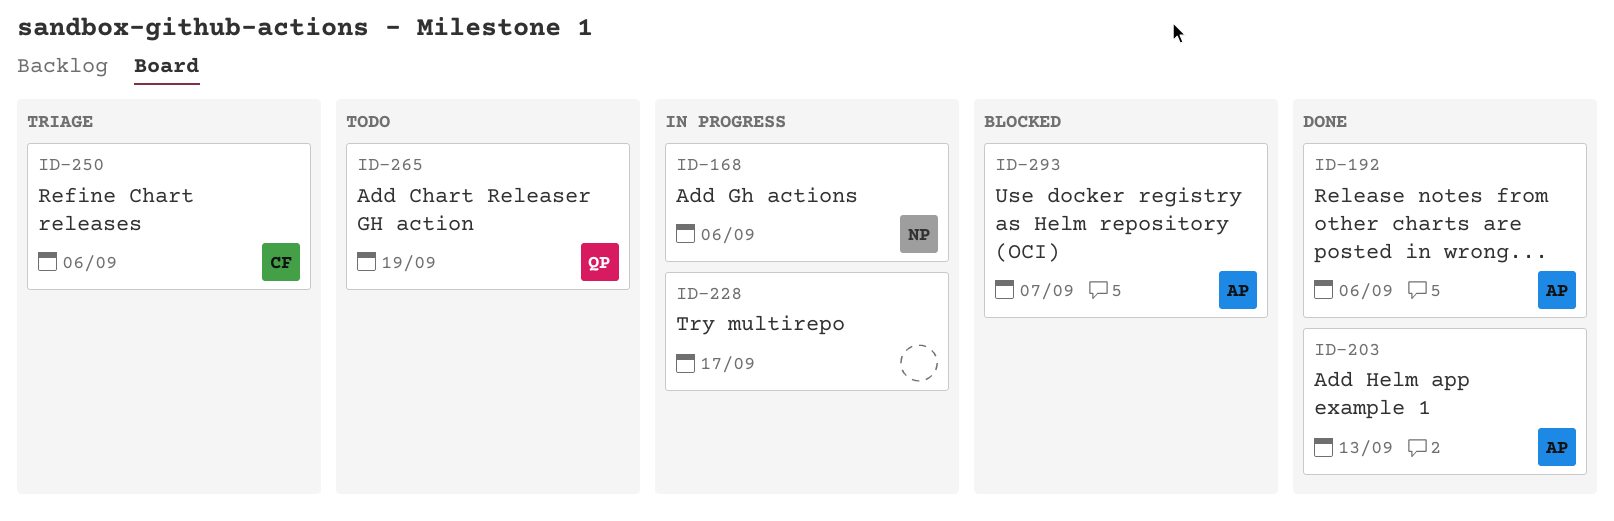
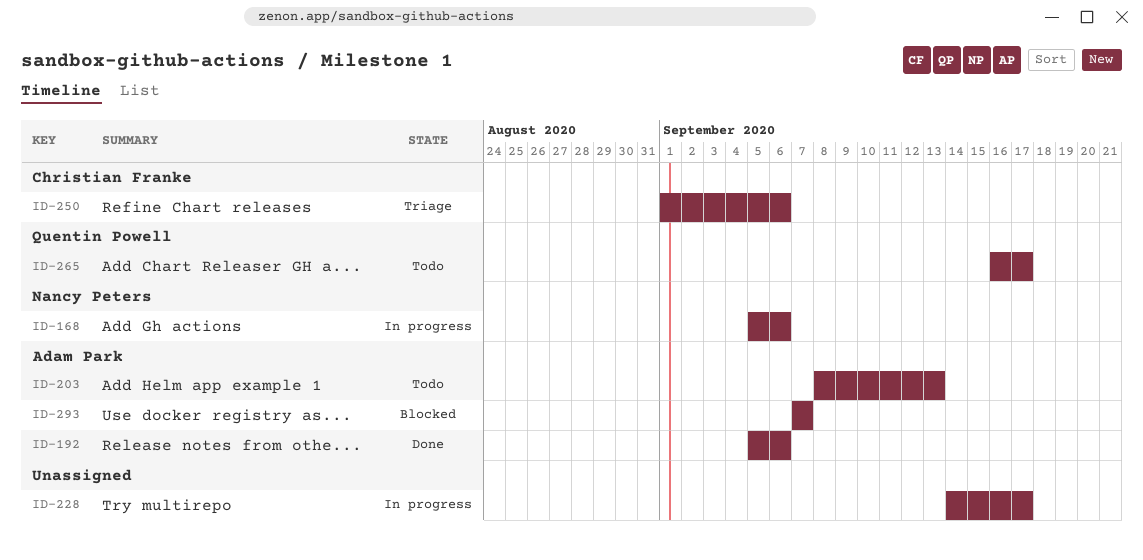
ID-203, status: Done -> Todo
ID-265, due: Sep 19 -> Sep 17

